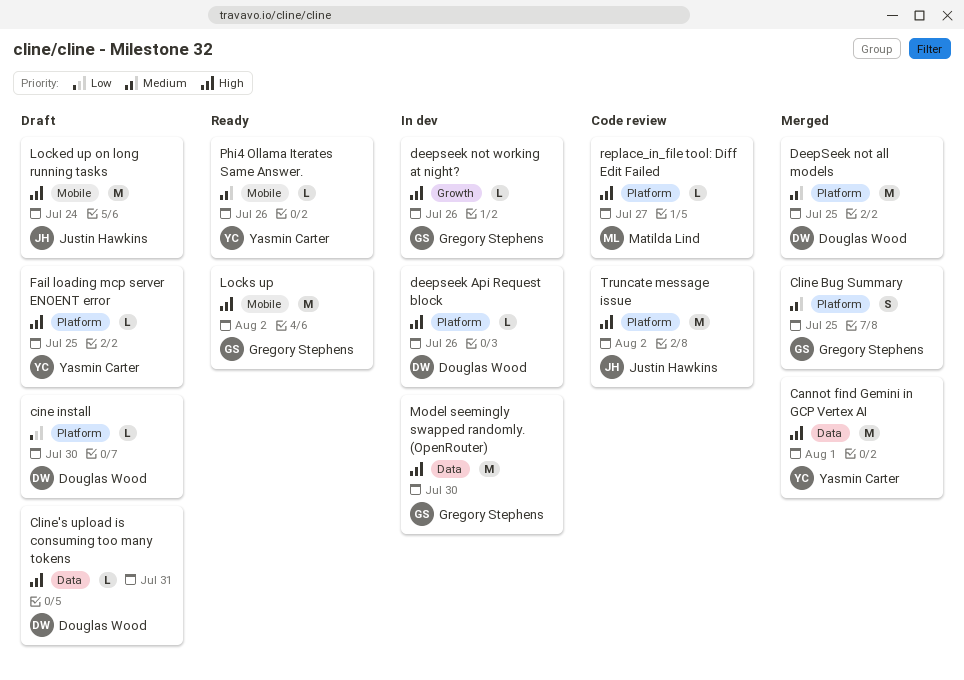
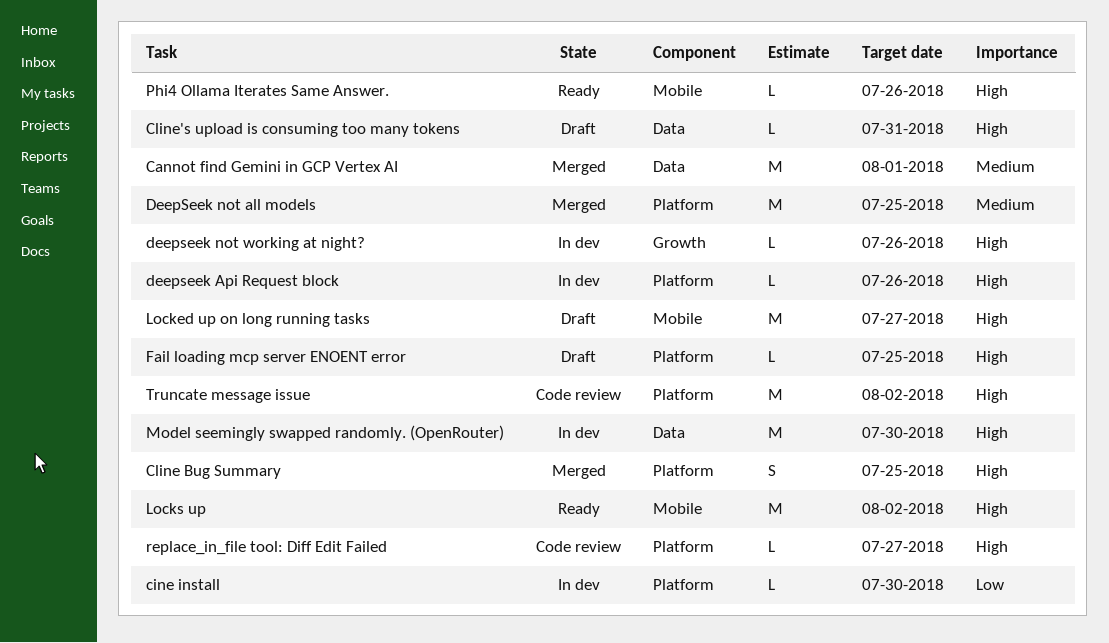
Cannot find Gemini in GCP Vertex AI, priority: High -> Medium
cine install, status: Draft -> In dev
Cline Bug Summary, priority: Medium -> High
Locked up on long running tasks, due: Jul 24 -> Jul 27
Phi4 Ollama Iterates Same Answer., priority: Medium -> High

